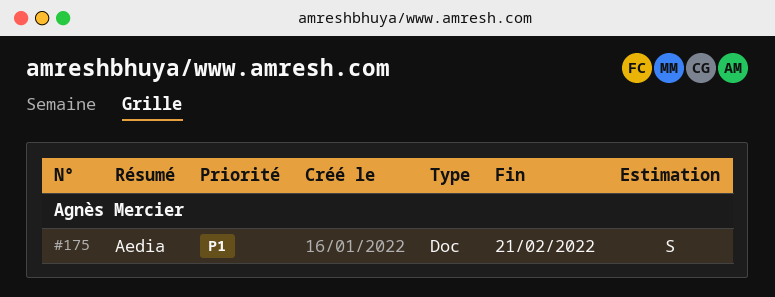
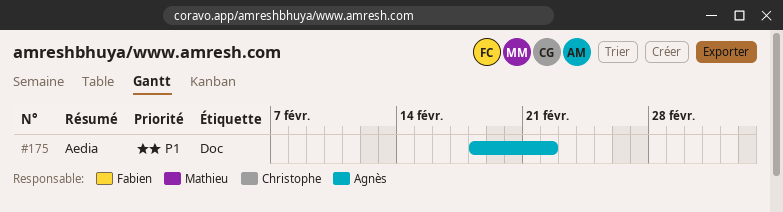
#175, due: Feb 21 -> Feb 22

